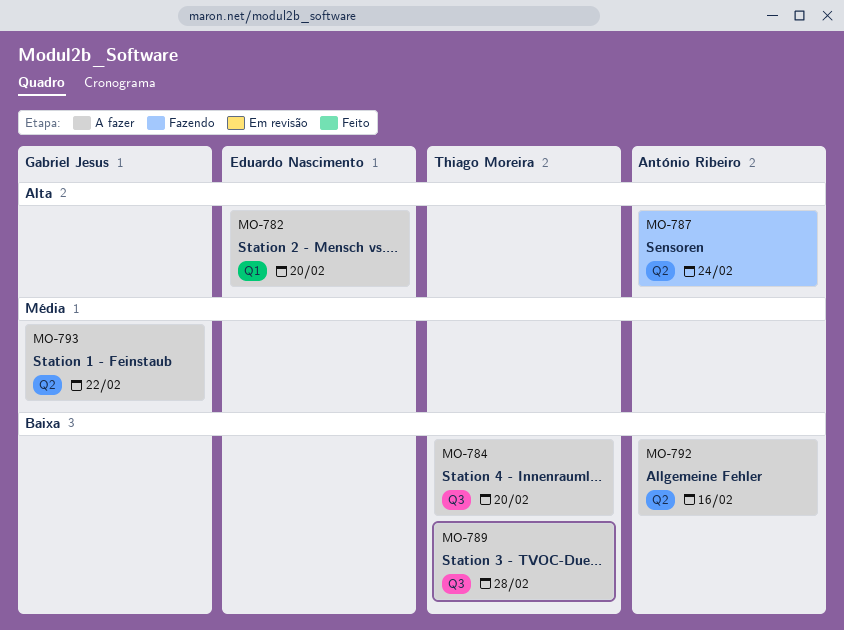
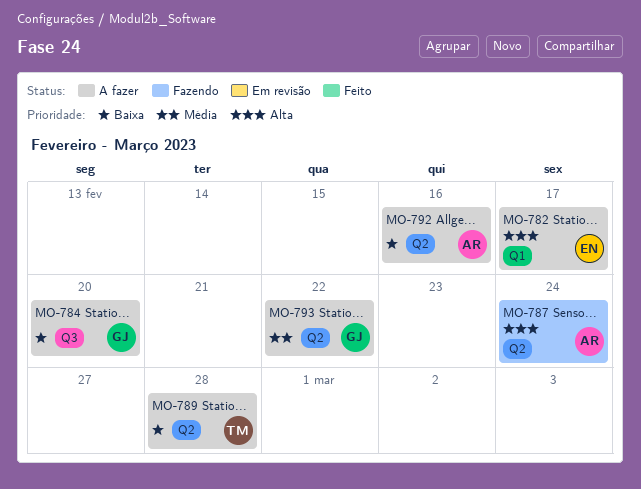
MO-782, due: Feb 20 -> Feb 17
MO-784, owner: Thiago Moreira -> Gabriel Jesus
MO-789, label: Q3 -> Q2

